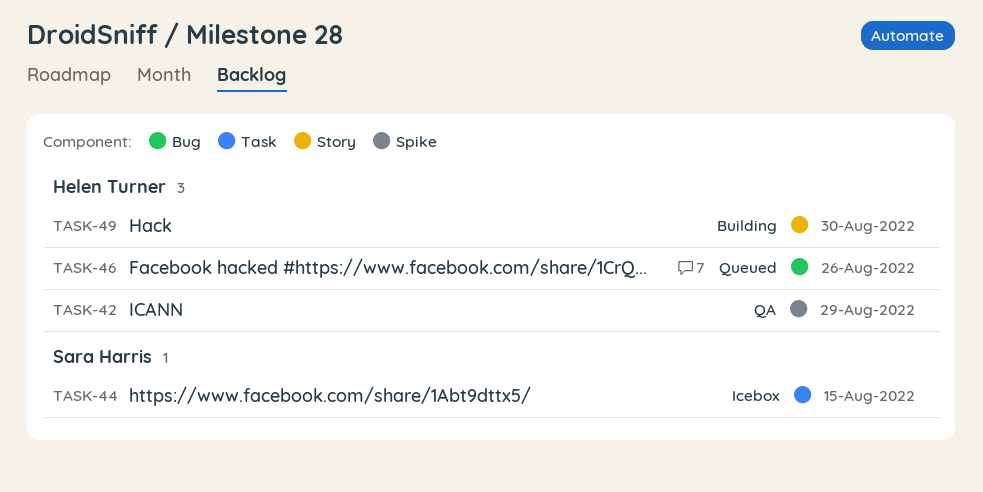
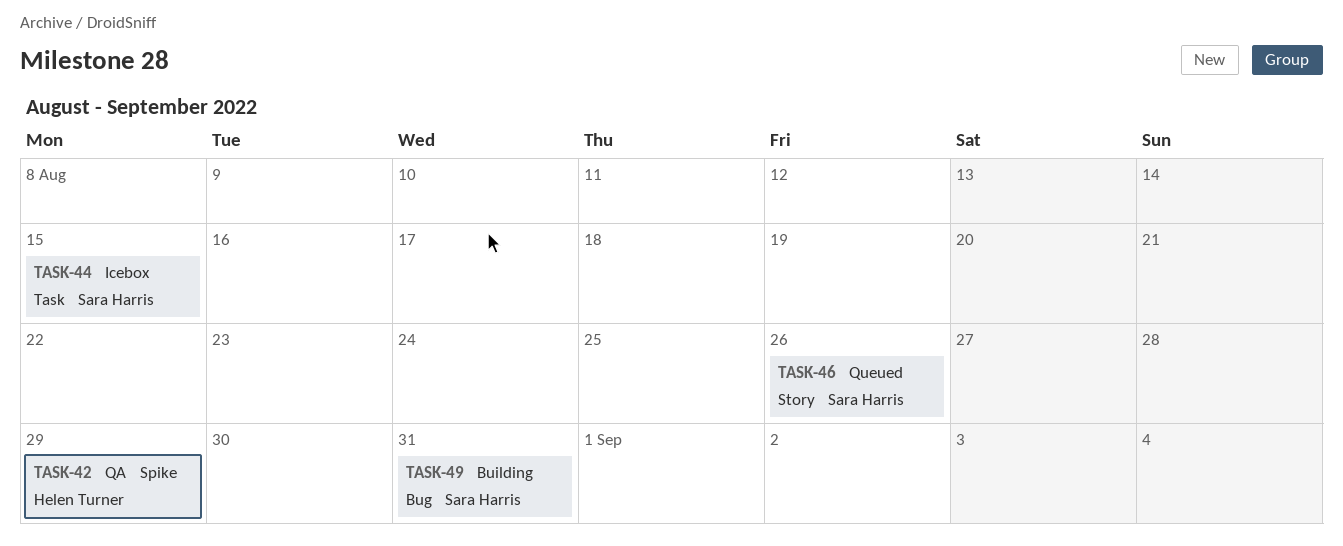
TASK-46, owner: Helen Turner -> Sara Harris
TASK-46, label: Bug -> Story
TASK-49, owner: Helen Turner -> Sara Harris
TASK-49, label: Story -> Bug
TASK-49, due: Aug 30 -> Aug 31

